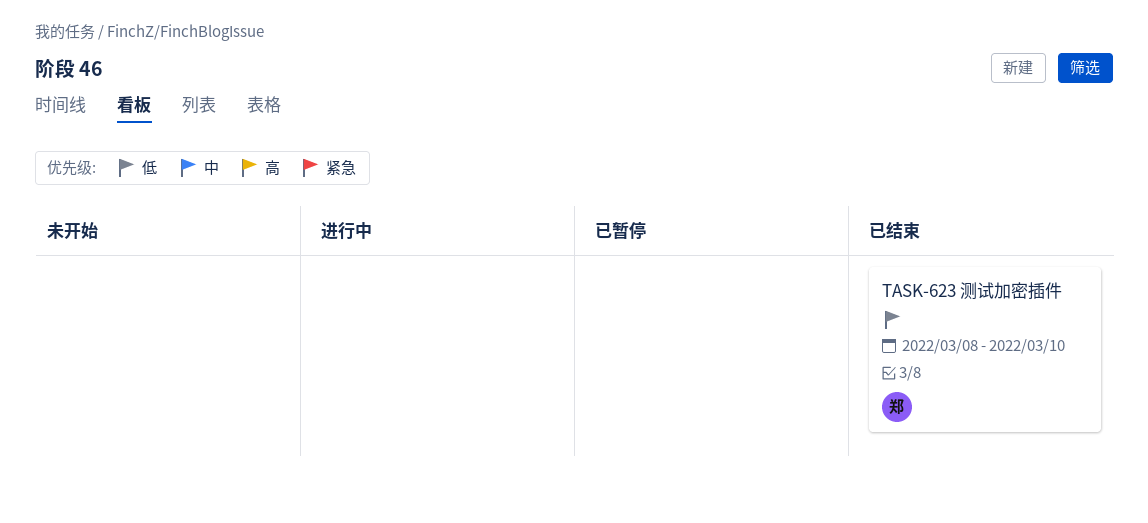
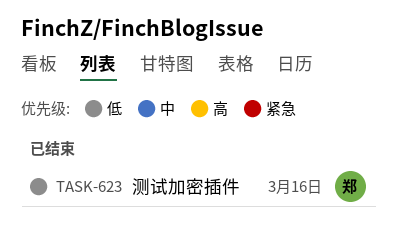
TASK-623, due: Mar 10 -> Mar 16

